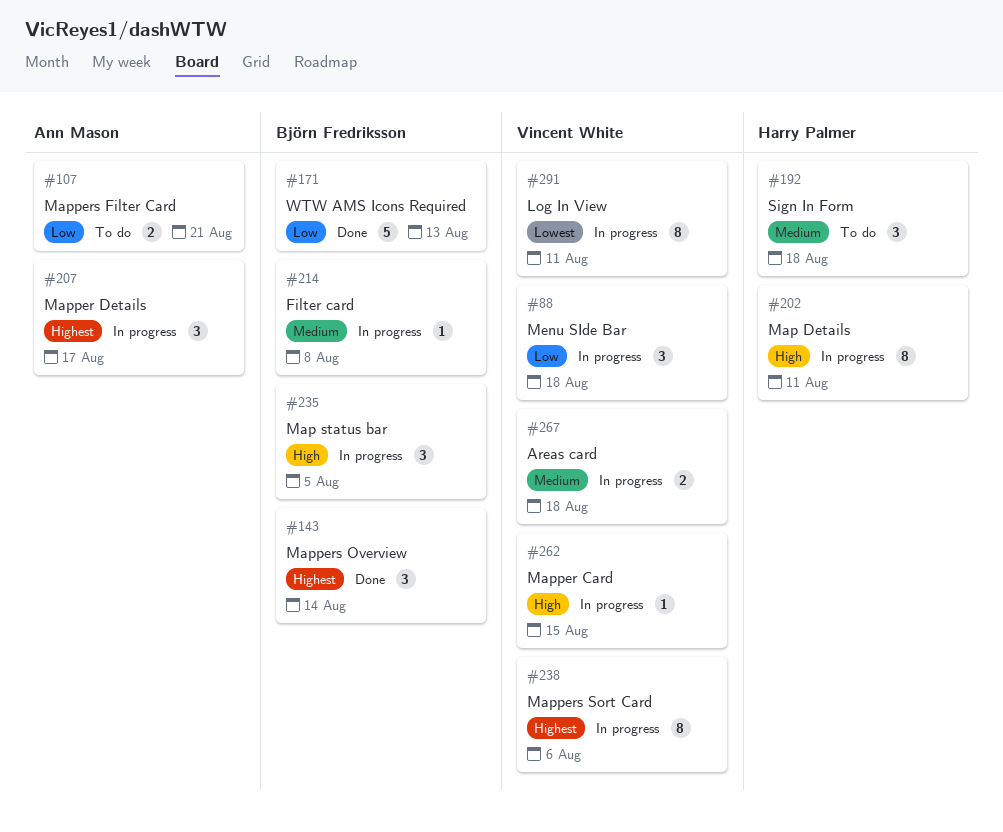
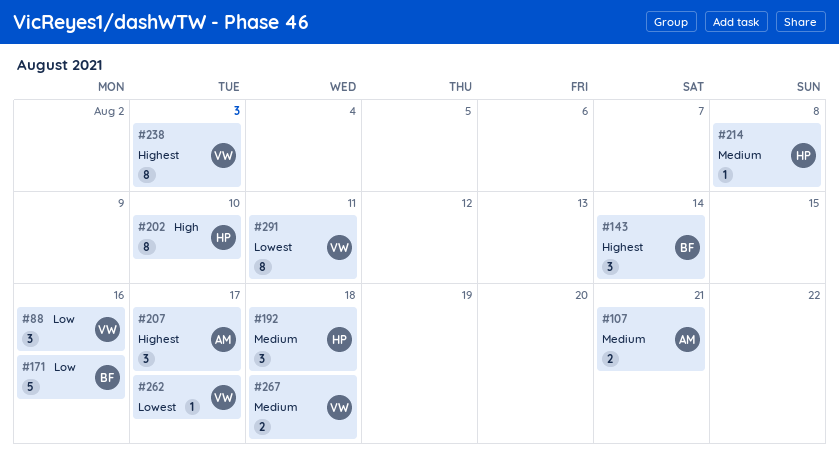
#88, due: Aug 18 -> Aug 16
#107, priority: Low -> Medium
#171, due: Aug 13 -> Aug 16
#202, due: Aug 11 -> Aug 10
#214, owner: Björn Fredriksson -> Harry Palmer
#235: present -> none
#238, due: Aug 6 -> Aug 3
#262, priority: High -> Lowest
#262, due: Aug 15 -> Aug 17

